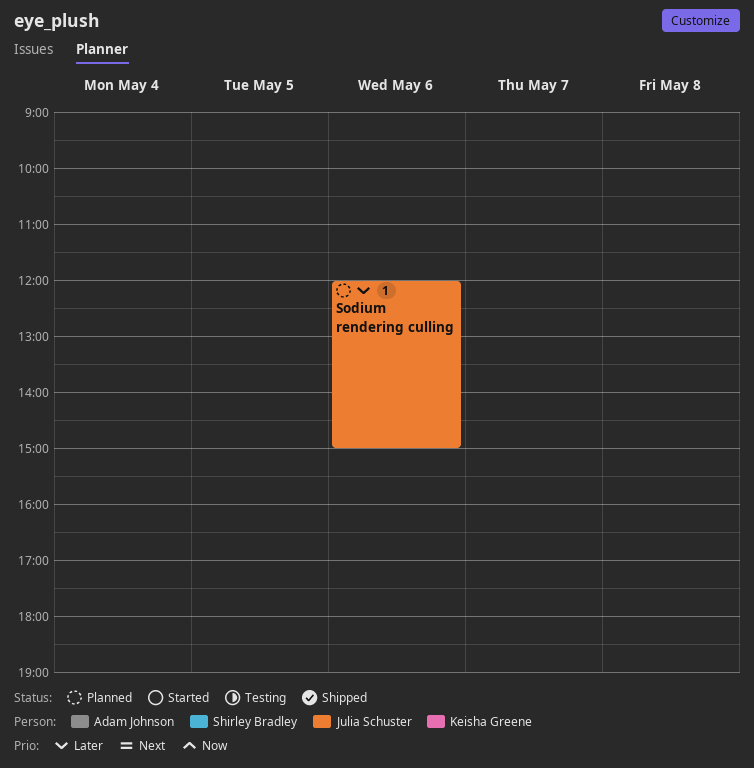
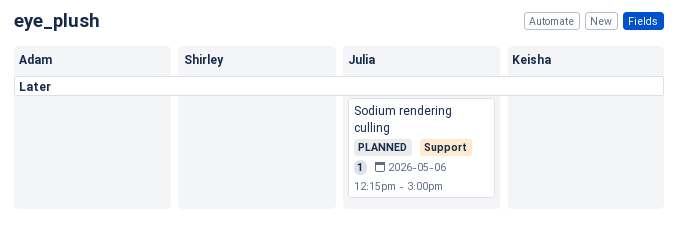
Sodium rendering culling, begins: 12:00 -> 12:15

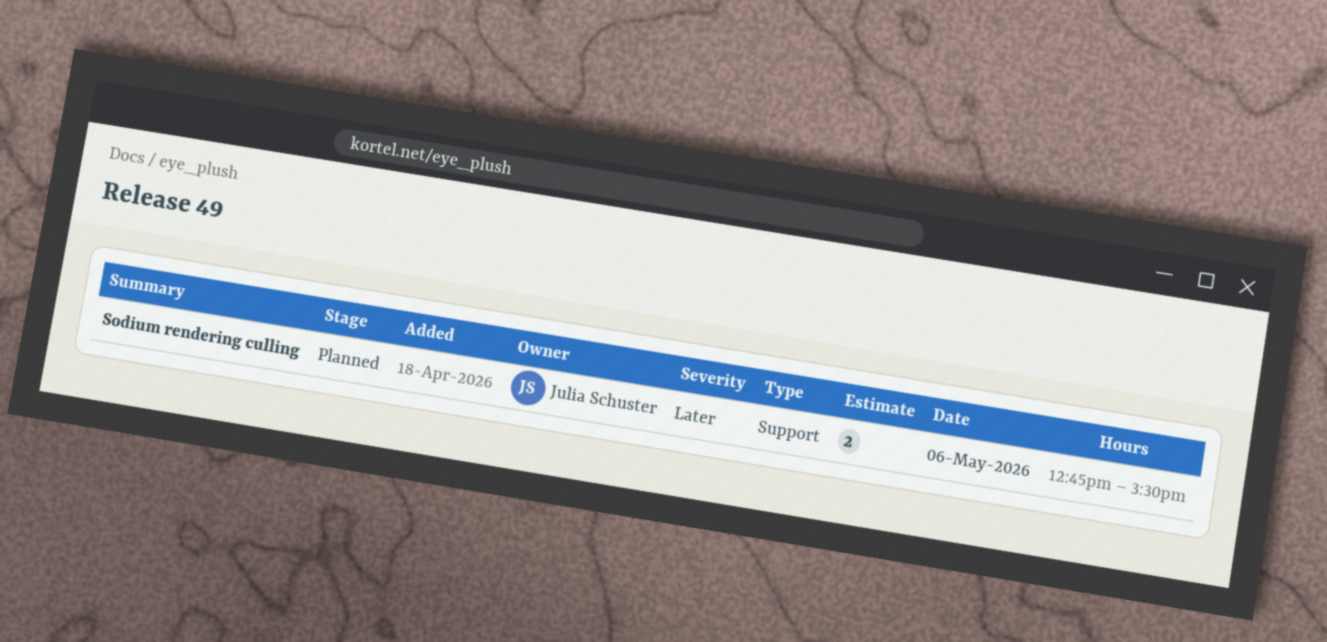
Sodium rendering culling, estimate: 1 -> 2
Sodium rendering culling, begins: 12:15 -> 12:45
Sodium rendering culling, ends: 15:00 -> 15:30

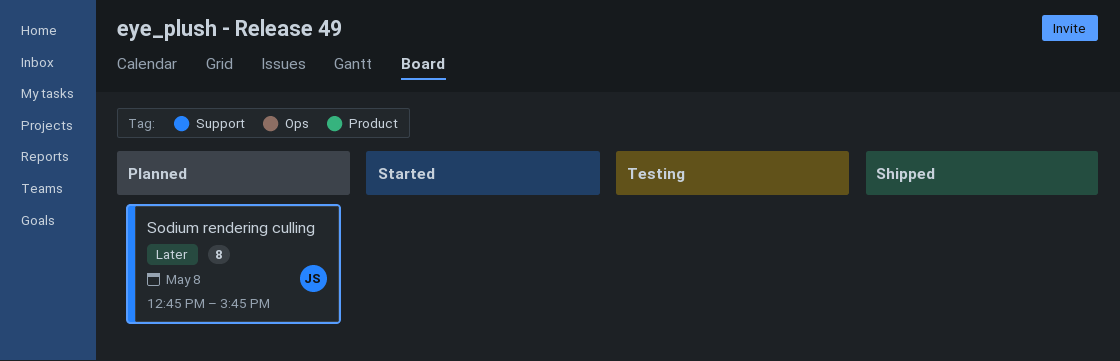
Sodium rendering culling, estimate: 2 -> 8
Sodium rendering culling, day: May 6 -> May 8
Sodium rendering culling, ends: 15:30 -> 15:45

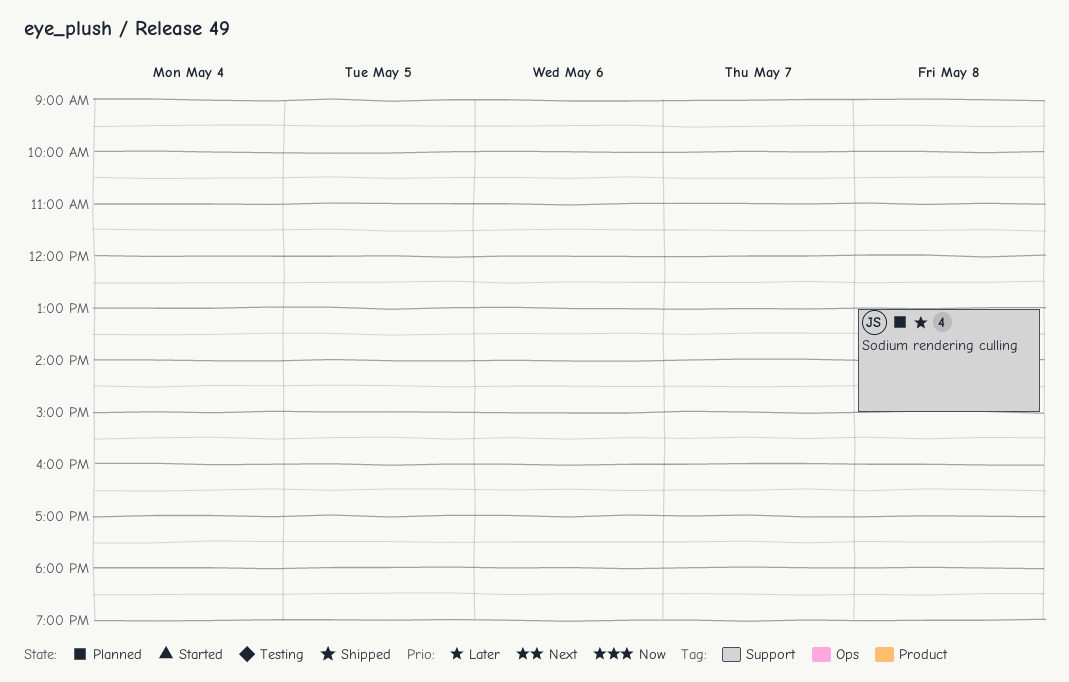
Sodium rendering culling, estimate: 8 -> 4
Sodium rendering culling, begins: 12:45 -> 13:00
Sodium rendering culling, ends: 15:45 -> 15:00

